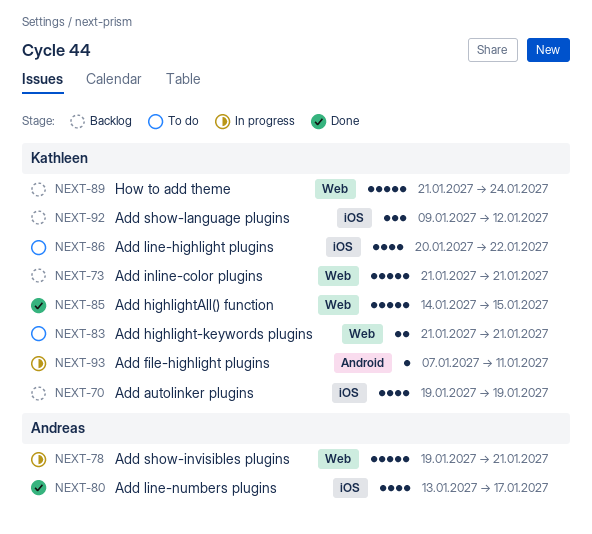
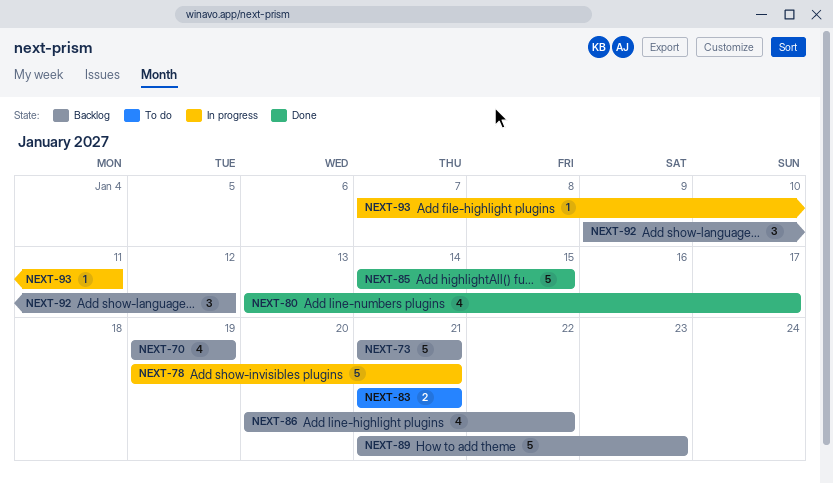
NEXT-86, status: To do -> Backlog
NEXT-89, due: Jan 24 -> Jan 23

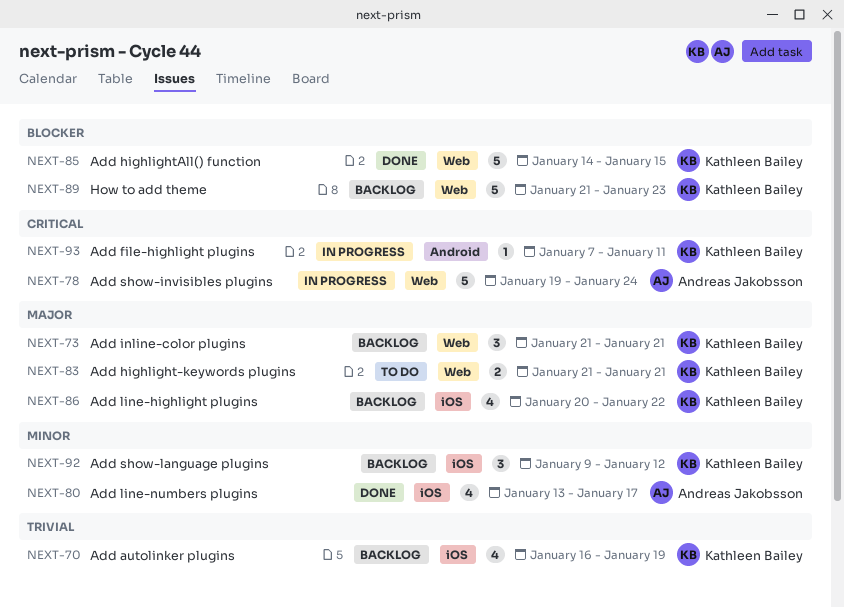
NEXT-70, start: Jan 19 -> Jan 16
NEXT-73, estimate: 5 -> 3
NEXT-78, due: Jan 21 -> Jan 24

